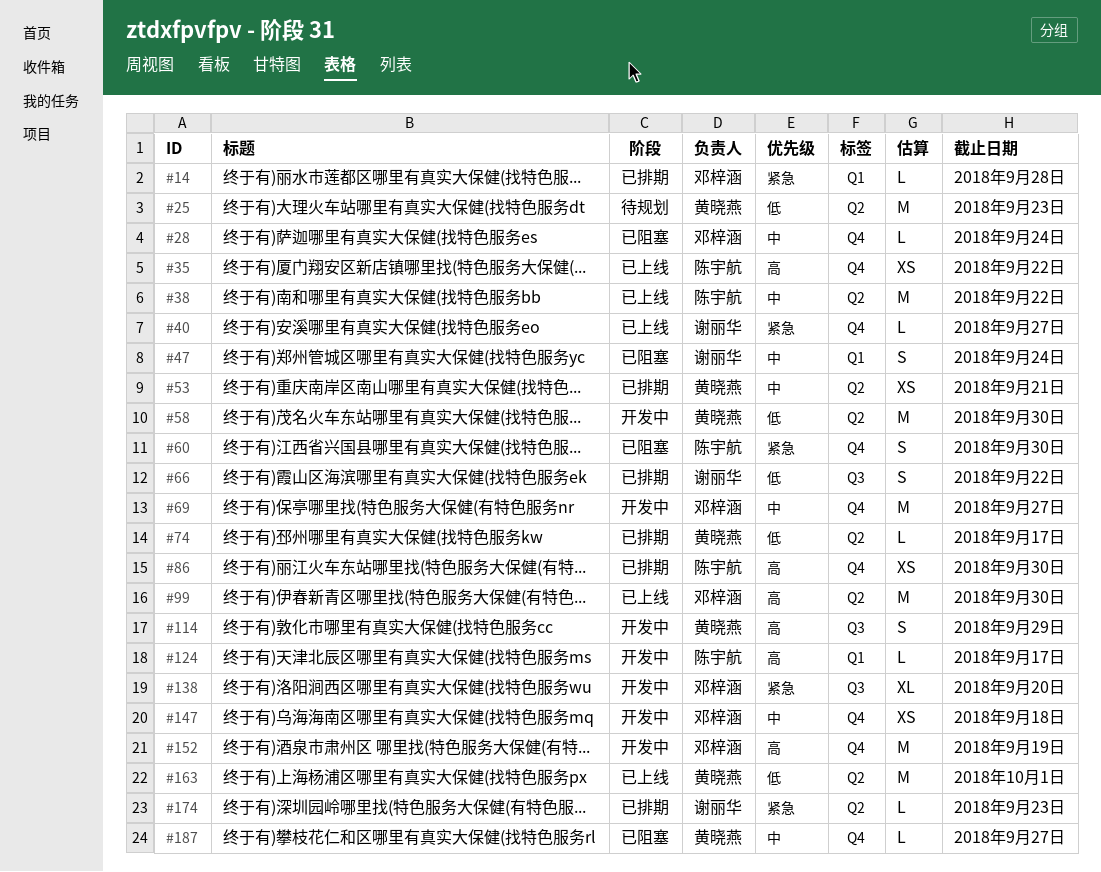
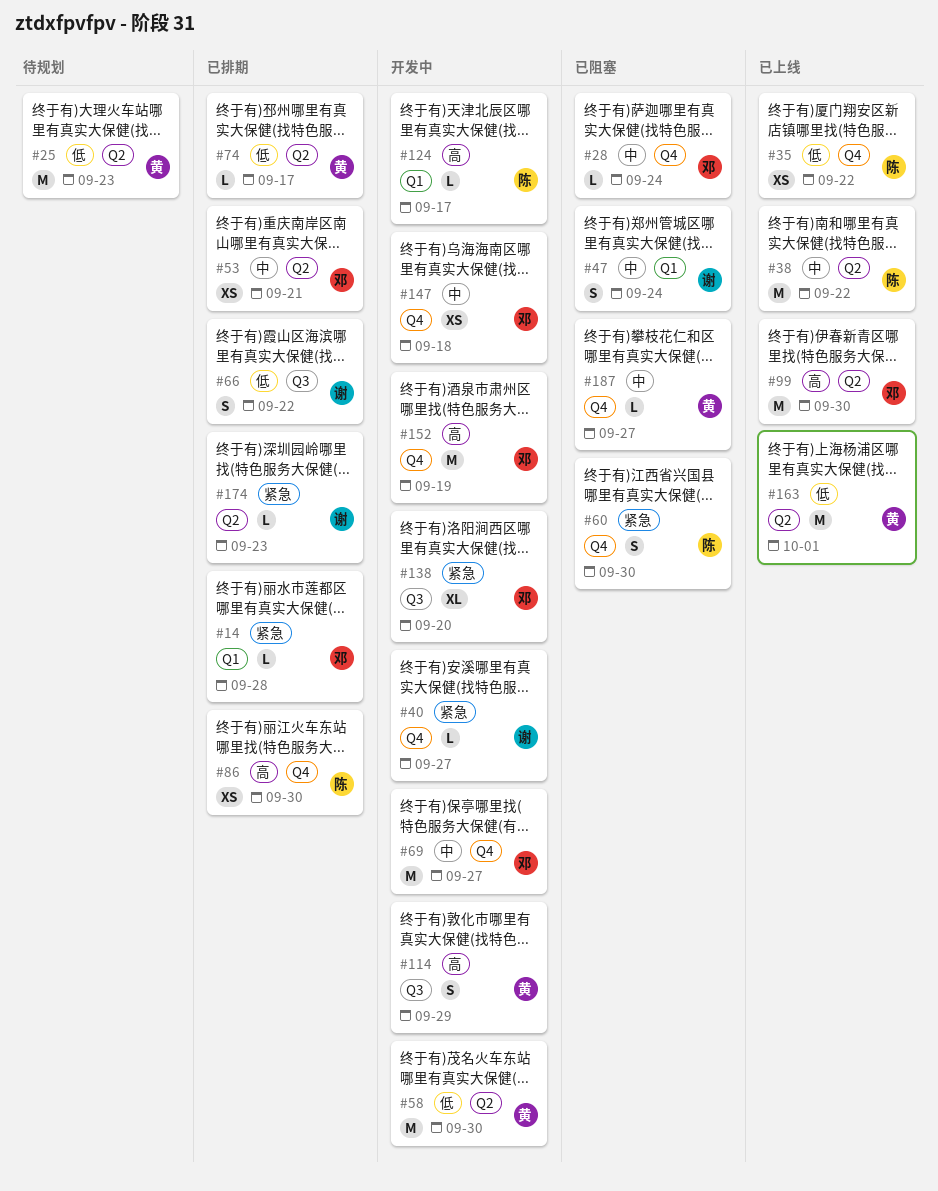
#35, priority: 高 -> 低
#40, status: 已上线 -> 开发中
#53, owner: 黄晓燕 -> 邓梓涵

